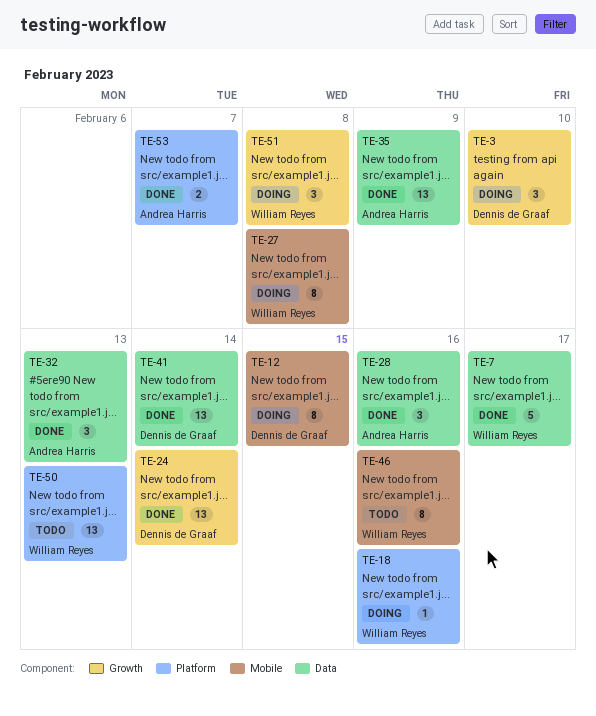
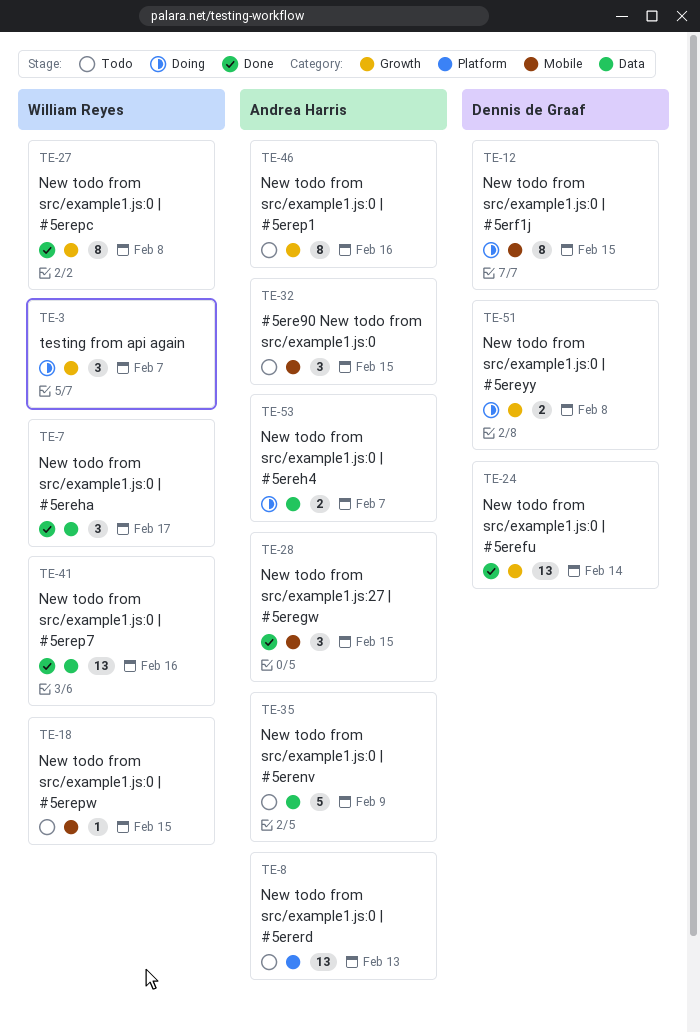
TE-3, owner: Dennis de Graaf -> William Reyes
TE-3, due: Feb 10 -> Feb 7
TE-7, estimate: 5 -> 3
TE-8: none -> present
TE-18, status: Doing -> Todo
TE-18, label: Platform -> Mobile
TE-18, due: Feb 16 -> Feb 15
TE-27, status: Doing -> Done
TE-27, label: Mobile -> Growth
TE-28, label: Data -> Mobile
TE-28, due: Feb 16 -> Feb 15
TE-32, status: Done -> Todo
TE-32, label: Data -> Mobile
TE-32, due: Feb 13 -> Feb 15
TE-35, status: Done -> Todo
TE-35, estimate: 13 -> 5
TE-41, owner: Dennis de Graaf -> William Reyes
TE-41, due: Feb 14 -> Feb 16
TE-46, owner: William Reyes -> Andrea Harris
TE-46, label: Mobile -> Growth
TE-50: present -> none
TE-51, owner: William Reyes -> Dennis de Graaf
TE-51, estimate: 3 -> 2
TE-53, status: Done -> Doing
TE-53, label: Platform -> Data

